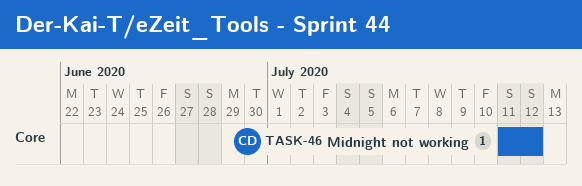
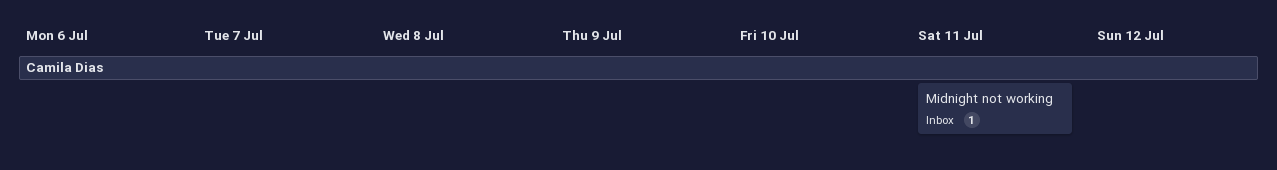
Midnight not working, due: Jul 12 -> Jul 11

